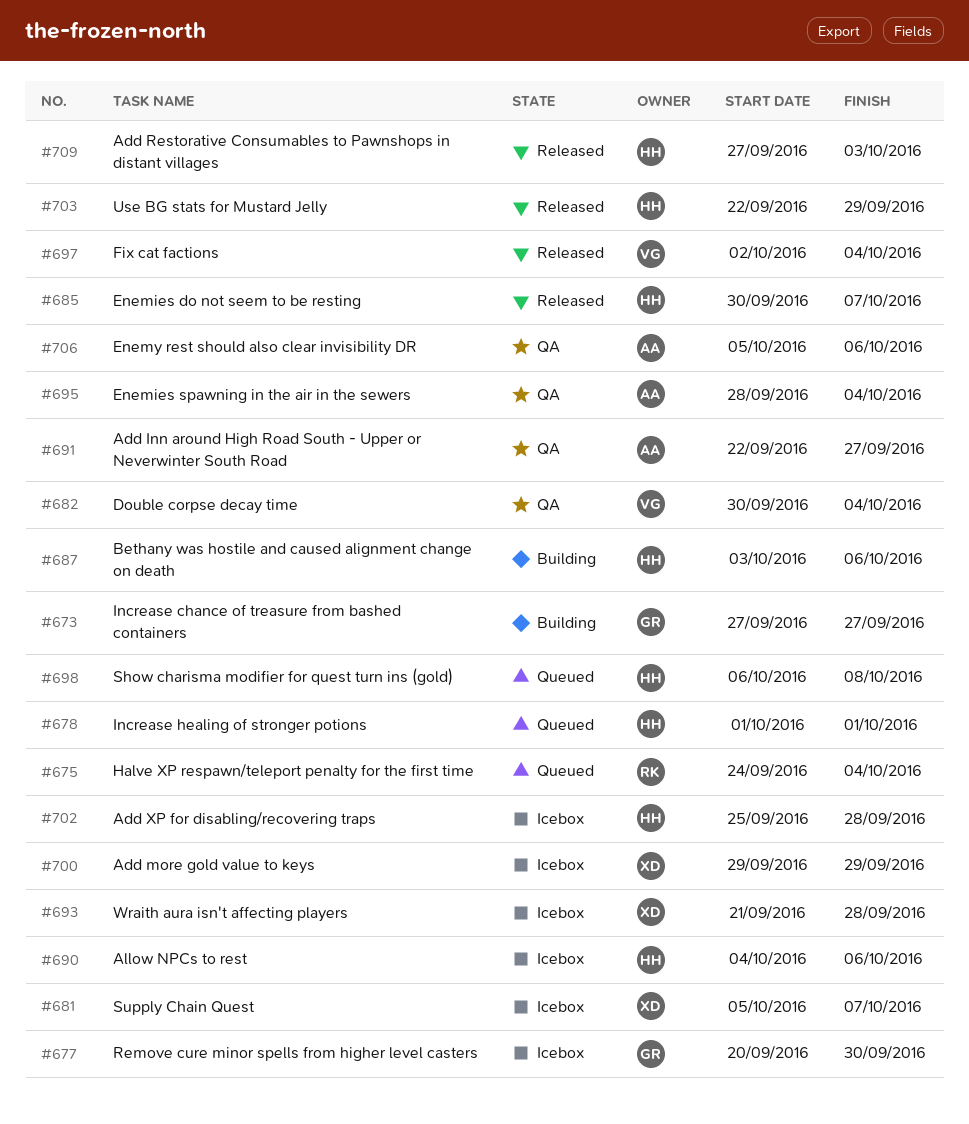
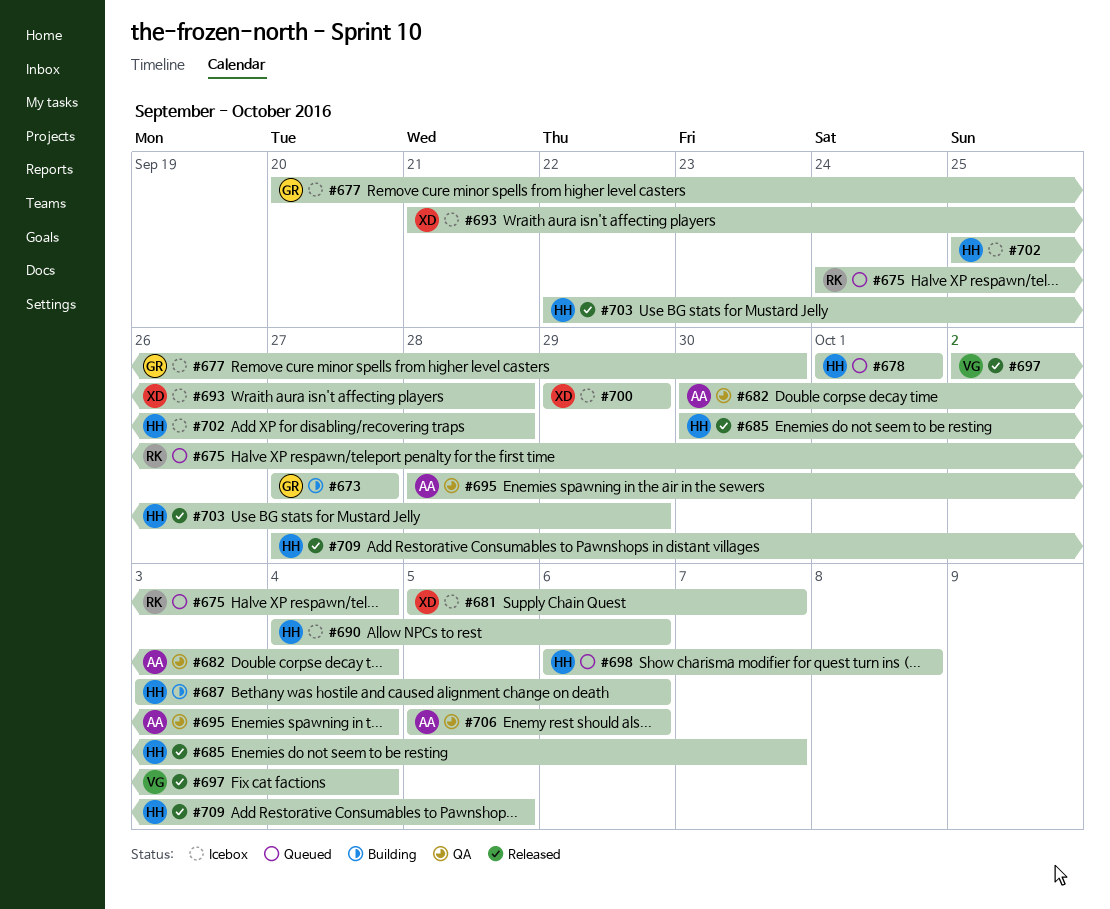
#682, owner: VG -> AA
#691: present -> none
#709, due: Oct 3 -> Oct 5

